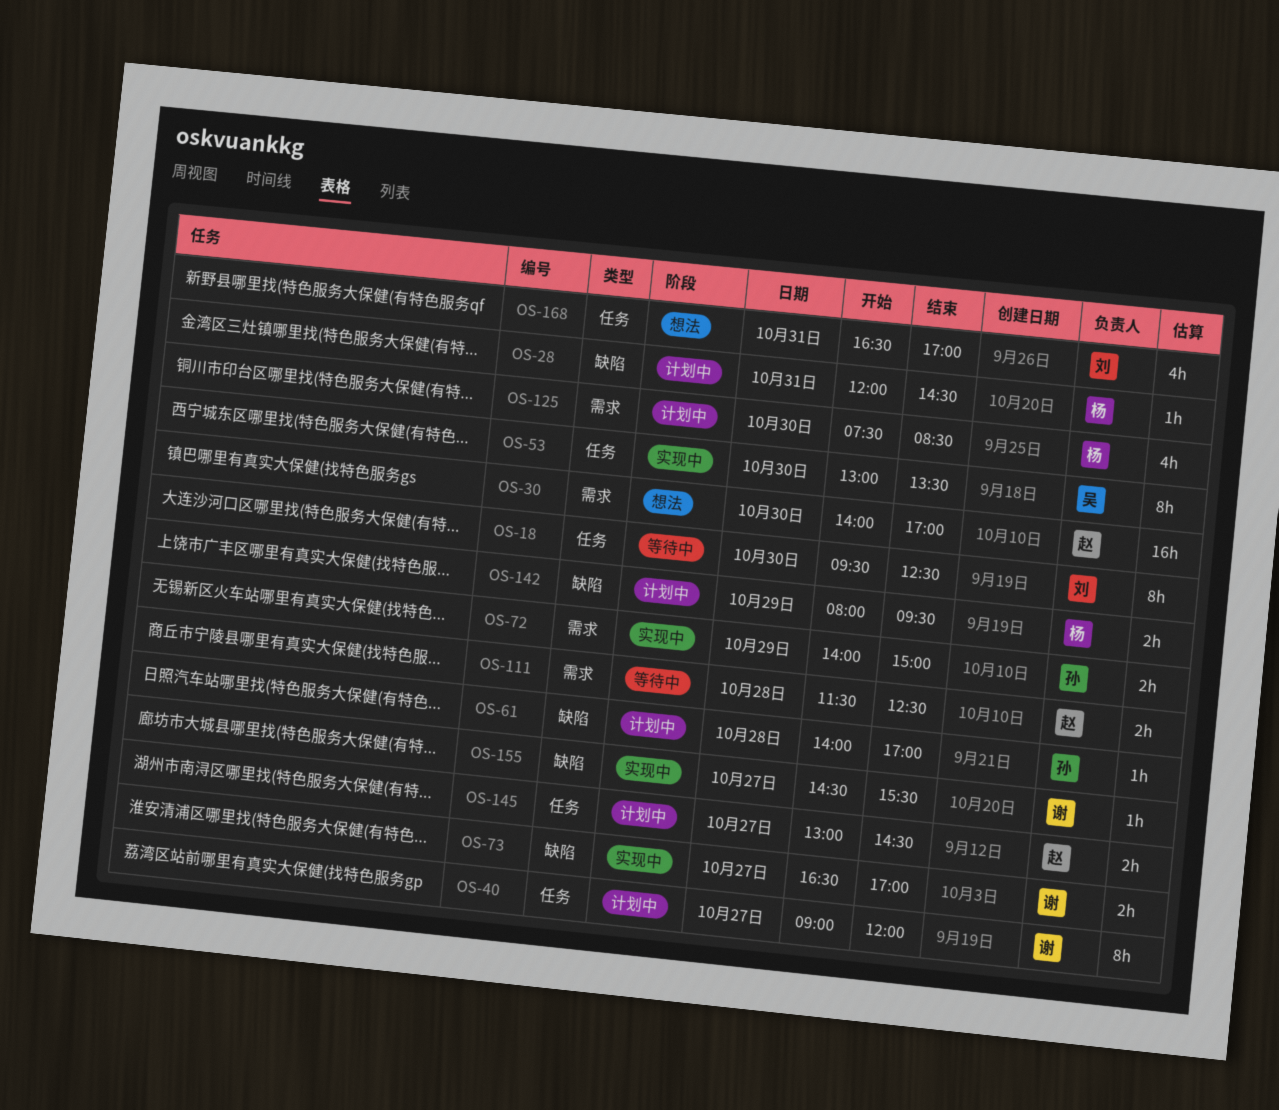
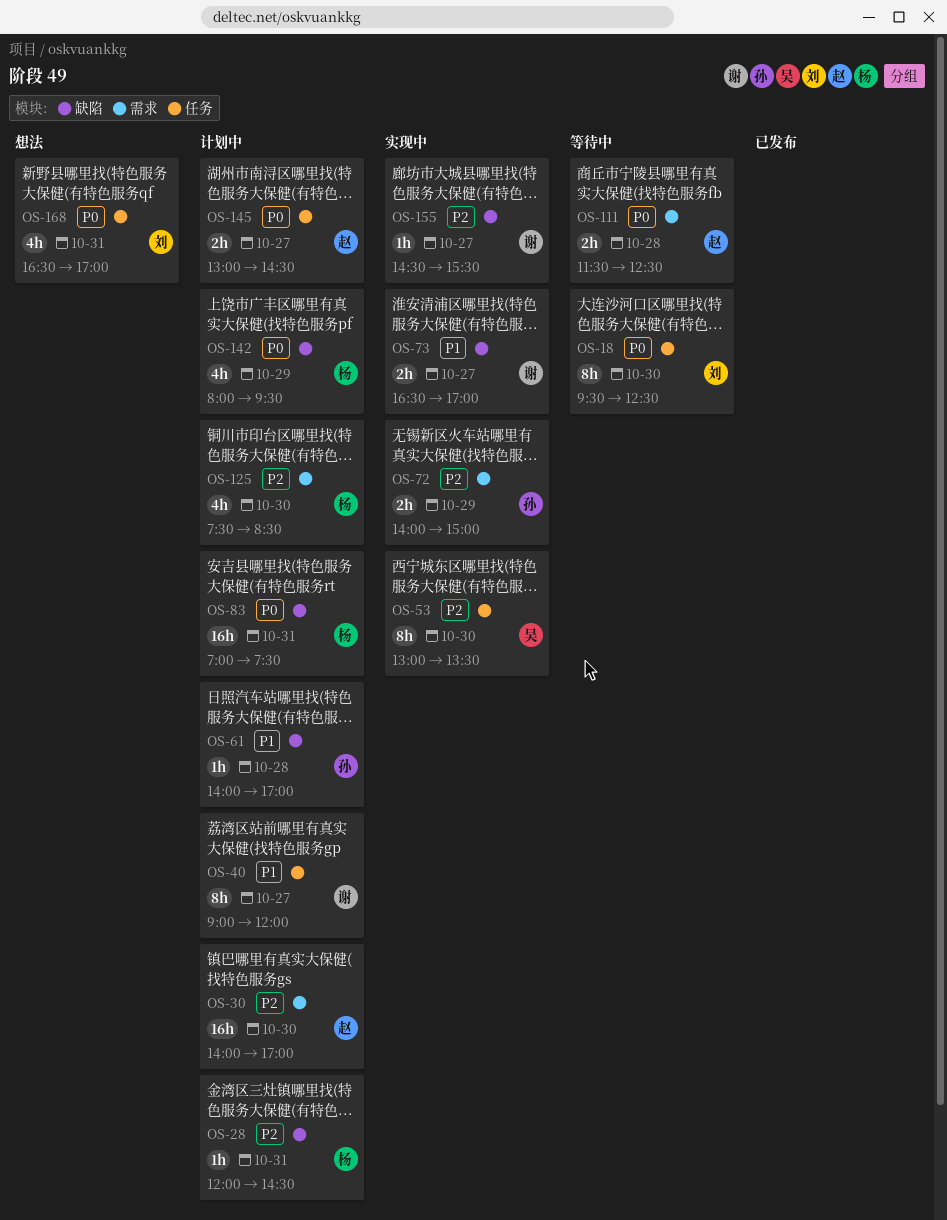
OS-30, status: 想法 -> 计划中
OS-83: none -> present
OS-142, estimate: 2h -> 4h

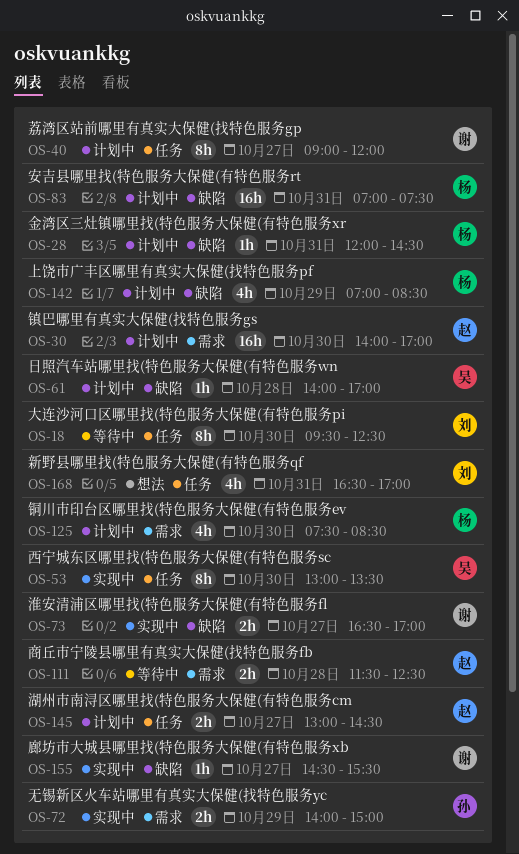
OS-61, owner: 孙 -> 吴
OS-142, begins: 08:00 -> 07:00
OS-142, ends: 09:30 -> 08:30

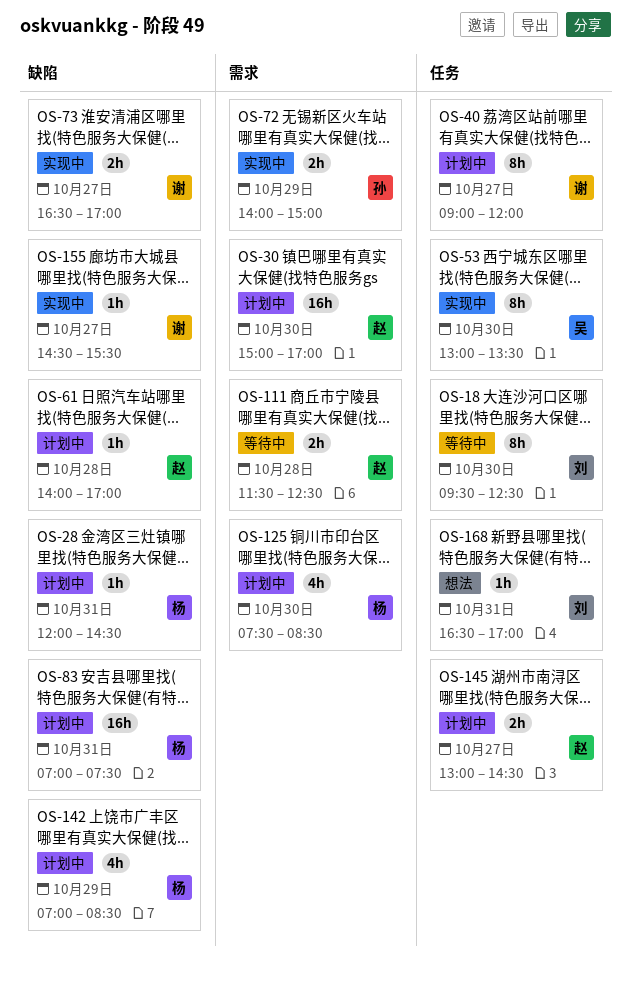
OS-30, begins: 14:00 -> 15:00
OS-61, owner: 吴 -> 赵
OS-168, estimate: 4h -> 1h

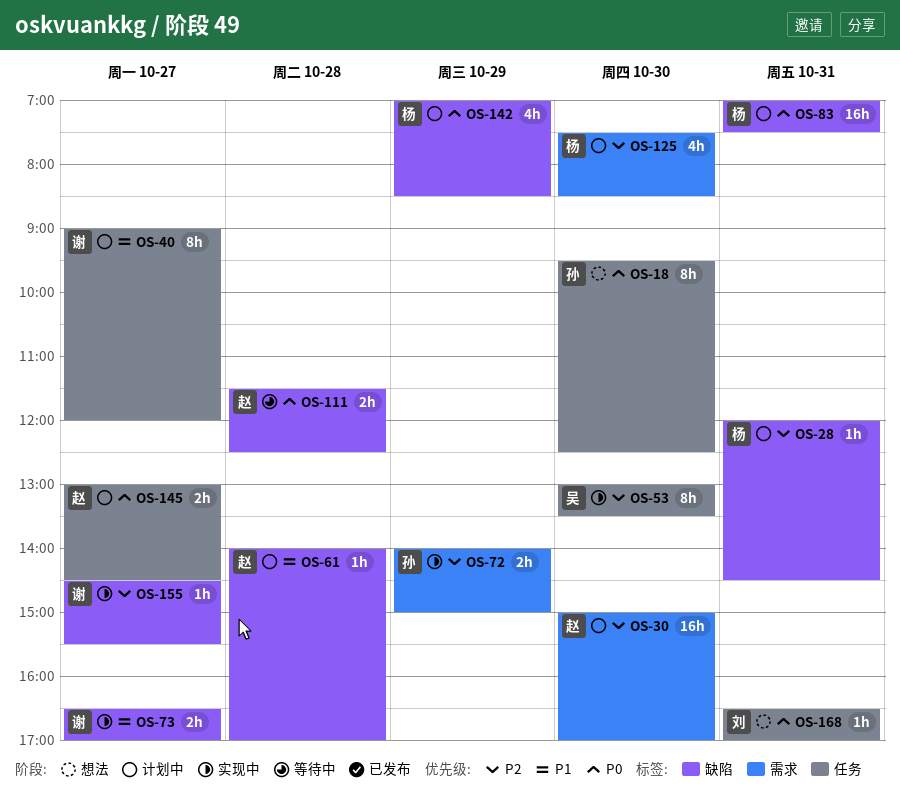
OS-18, status: 等待中 -> 想法
OS-18, owner: 刘 -> 孙
OS-111, label: 需求 -> 缺陷

